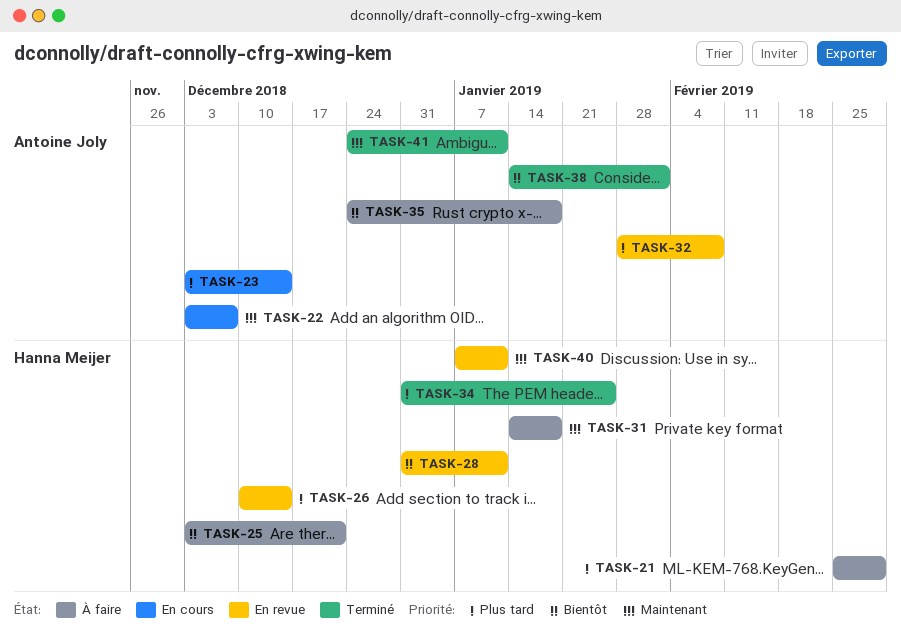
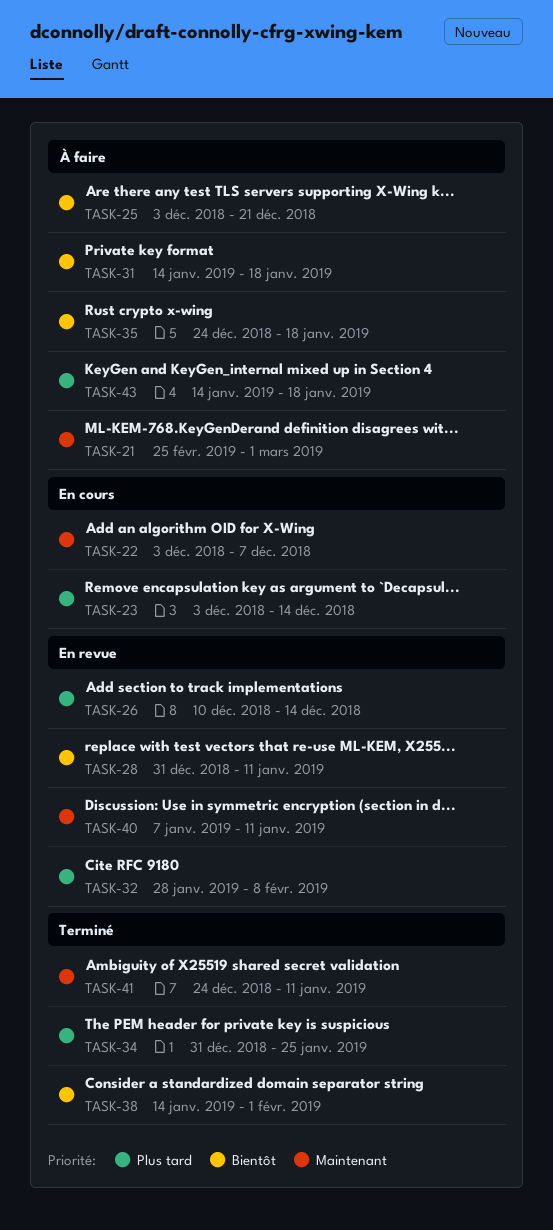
TASK-21, priority: Plus tard -> Maintenant
TASK-31, priority: Maintenant -> Bientôt
TASK-43: none -> present

